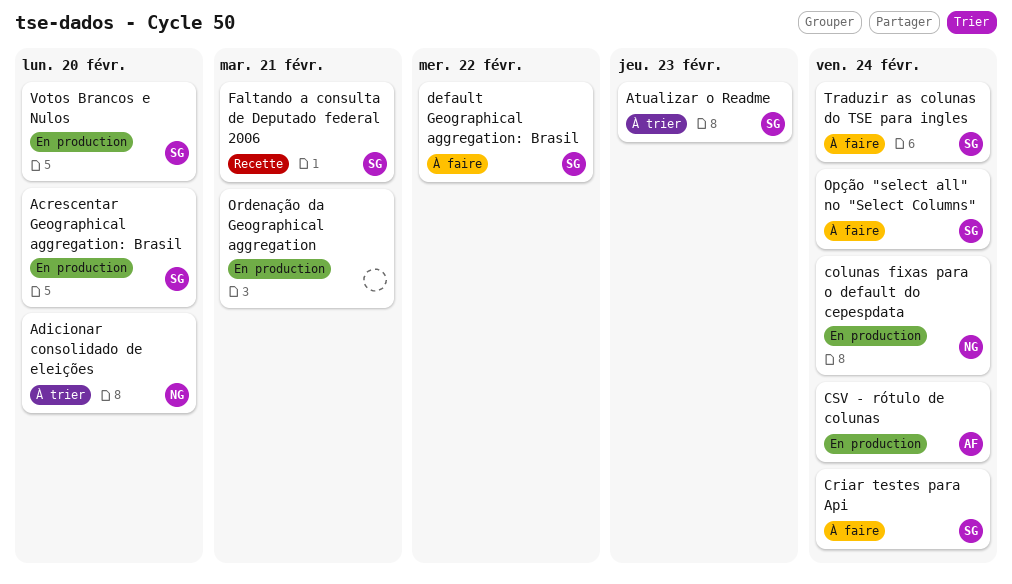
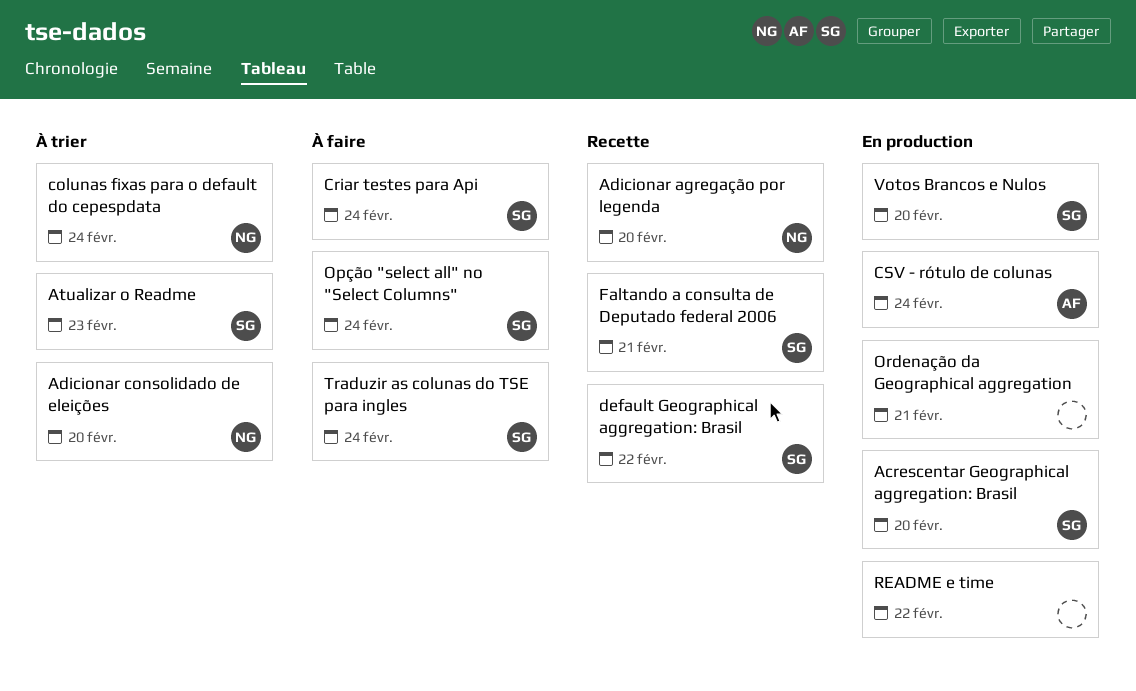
Adicionar agregação por legenda: none -> present
colunas fixas para o default do cepespdata, status: En production -> À trier
default Geographical aggregation: Brasil, status: À faire -> Recette
README e time: none -> present

